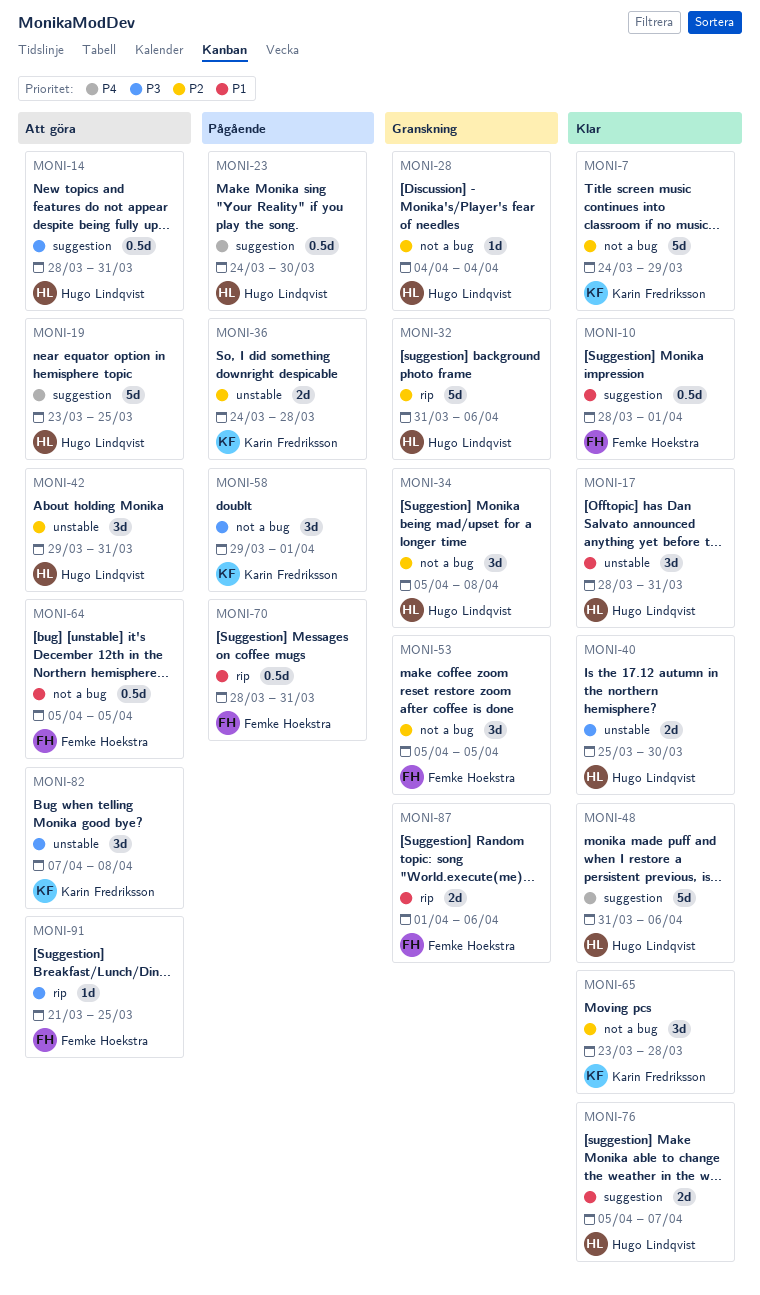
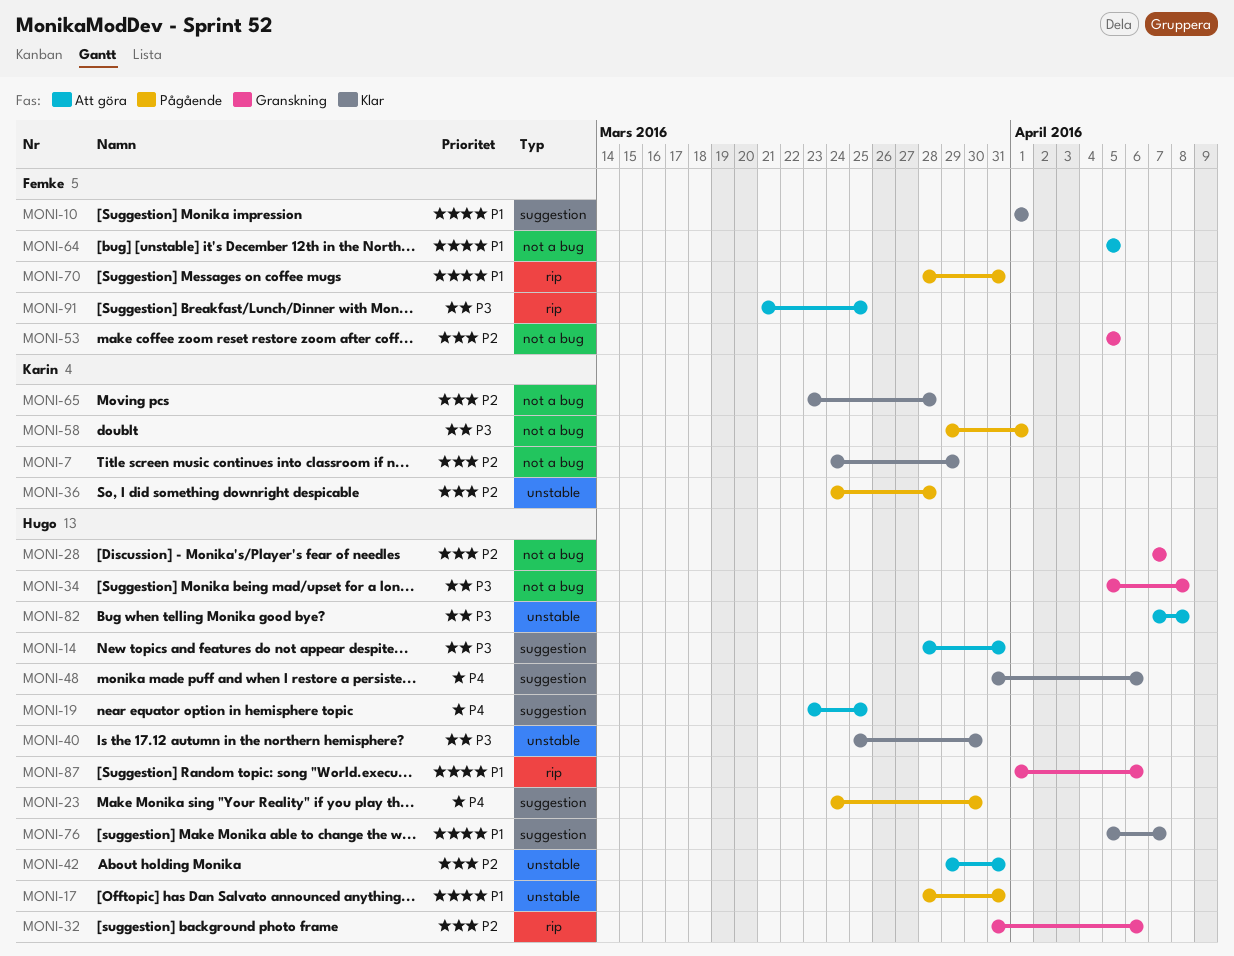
MONI-10, start: Mar 28 -> Apr 1
MONI-17, status: Klar -> Pågående
MONI-28, start: Apr 4 -> Apr 7
MONI-28, due: Apr 4 -> Apr 7
MONI-34, priority: P2 -> P3
MONI-82, owner: Karin Fredriksson -> Hugo Lindqvist
MONI-87, owner: Femke Hoekstra -> Hugo Lindqvist

